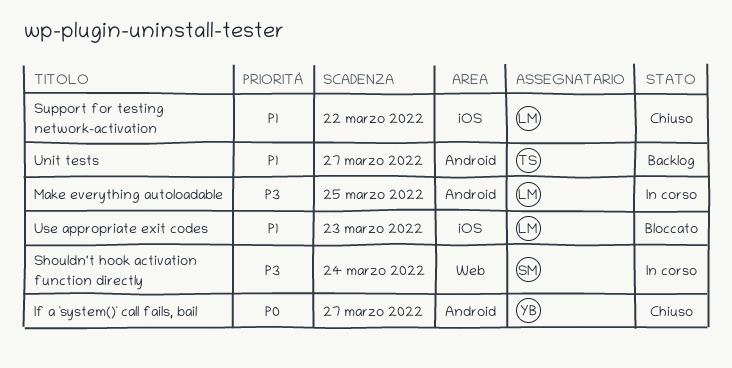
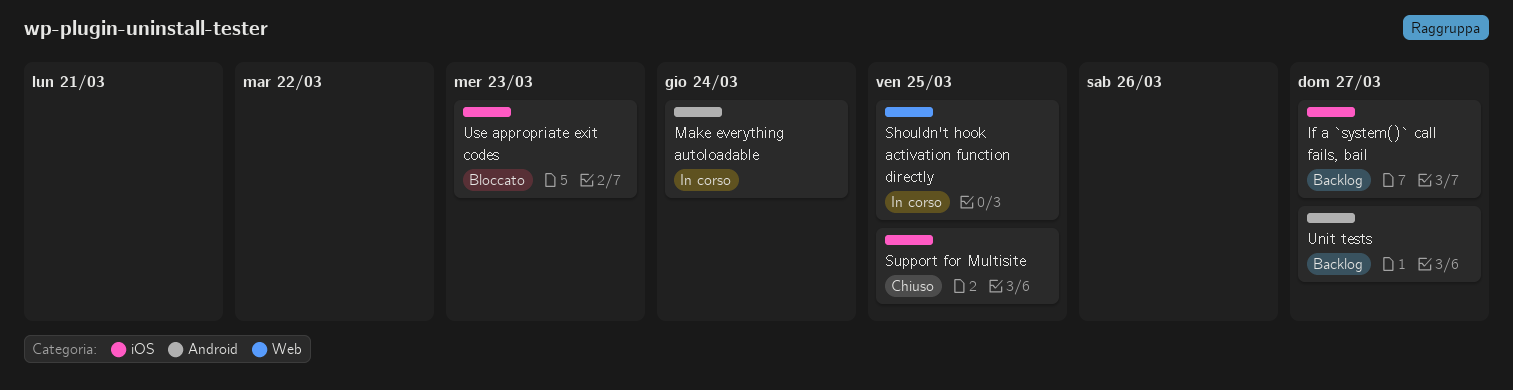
If a `system()` call fails, bail, status: Chiuso -> Backlog
If a `system()` call fails, bail, label: Android -> iOS
Make everything autoloadable, due: Mar 25 -> Mar 24
Shouldn't hook activation function directly, due: Mar 24 -> Mar 25
Support for Multisite: none -> present
Support for testing network-activation: present -> none

